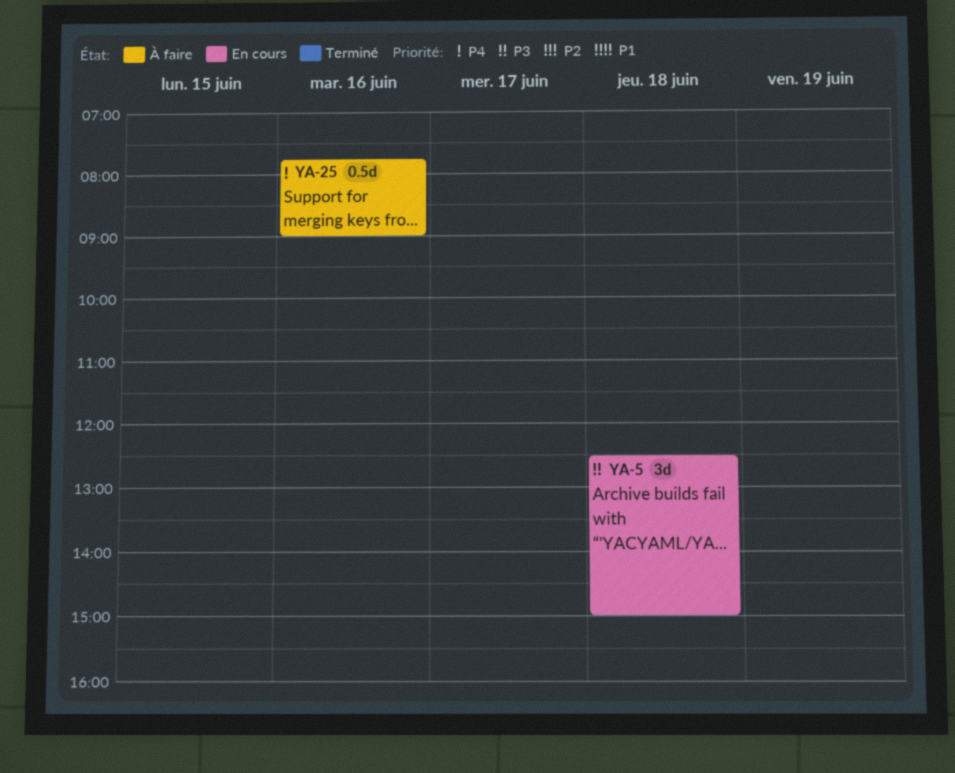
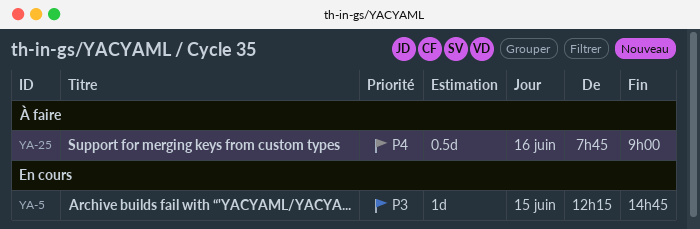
YA-5, estimate: 3d -> 1d
YA-5, day: Jun 18 -> Jun 15
YA-5, begins: 12:30 -> 12:15
YA-5, ends: 15:00 -> 14:45

